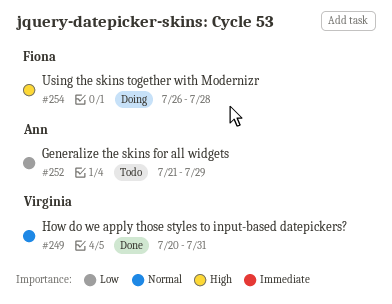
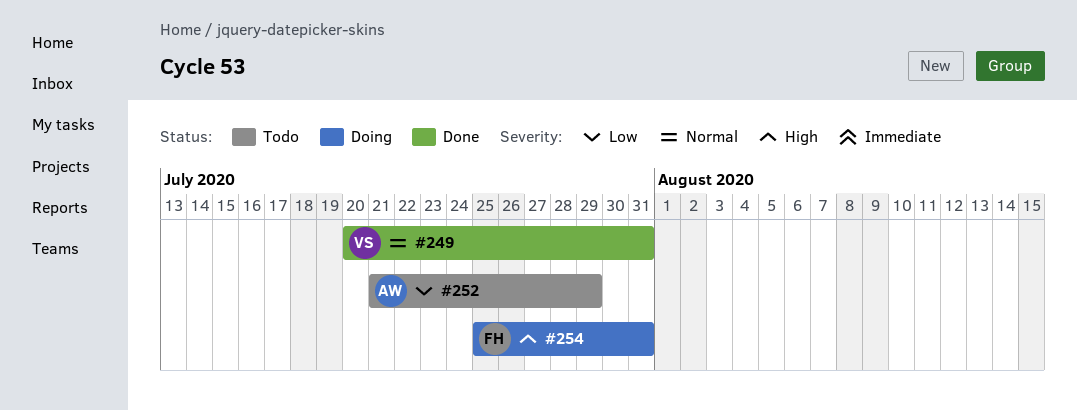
#254, start: Jul 26 -> Jul 25
#254, due: Jul 28 -> Jul 31

